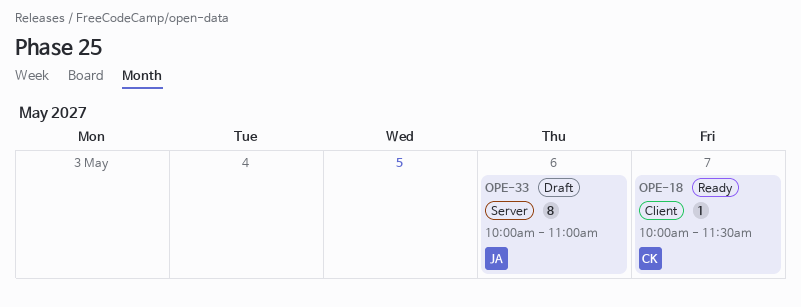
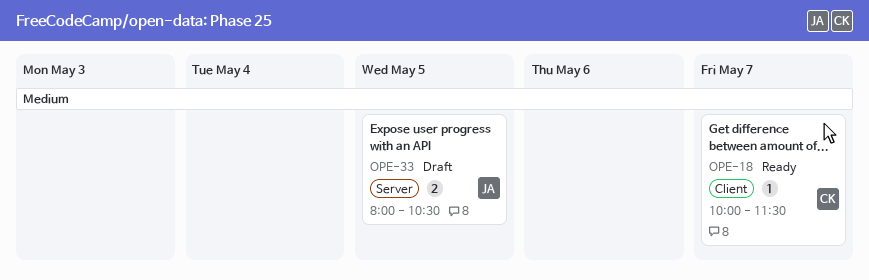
OPE-33, estimate: 8 -> 2
OPE-33, day: May 6 -> May 5
OPE-33, begins: 10:00 -> 08:00
OPE-33, ends: 11:00 -> 10:30

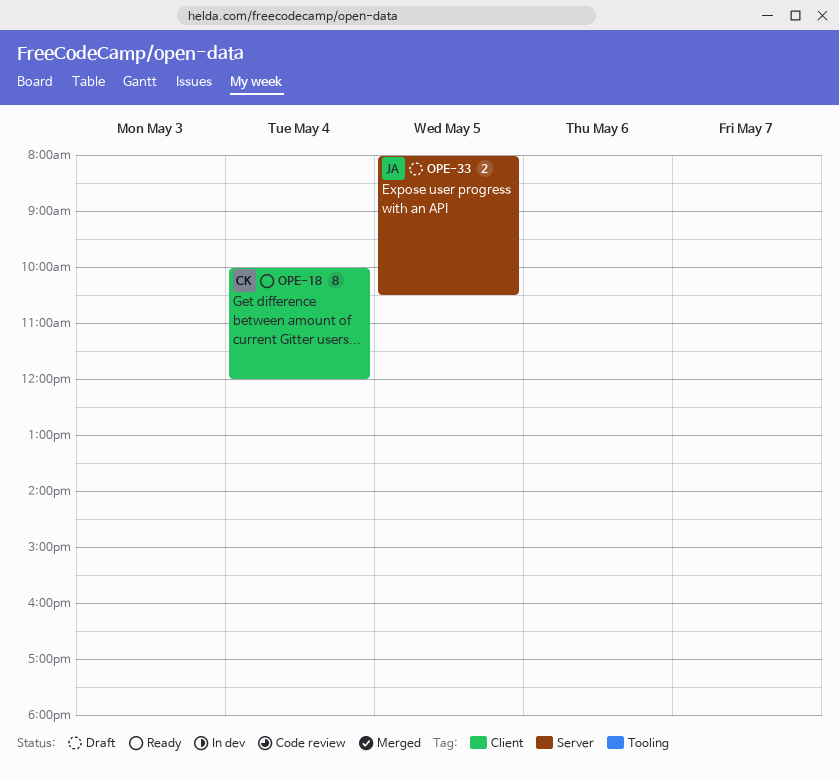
OPE-18, estimate: 1 -> 8
OPE-18, day: May 7 -> May 4
OPE-18, ends: 11:30 -> 12:00

